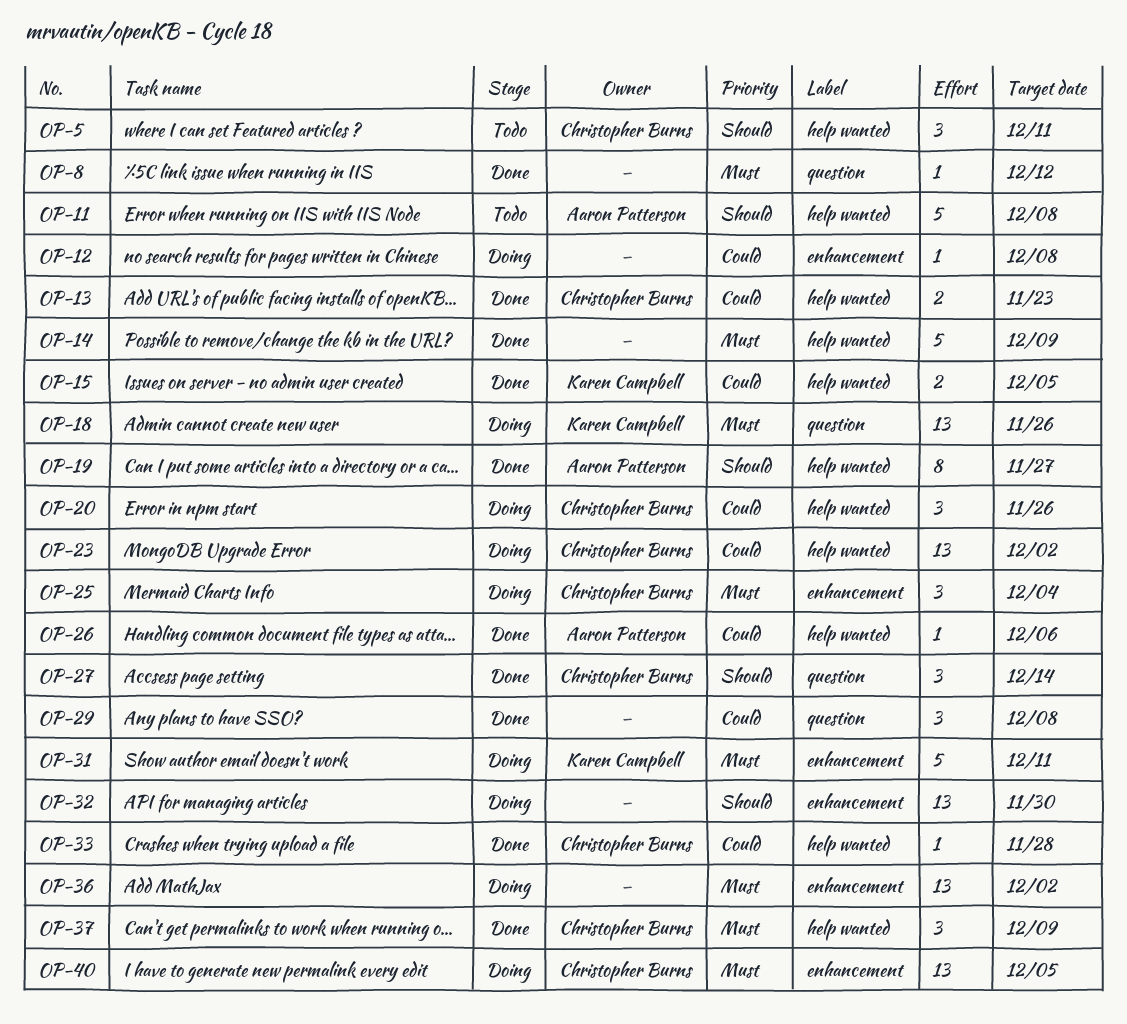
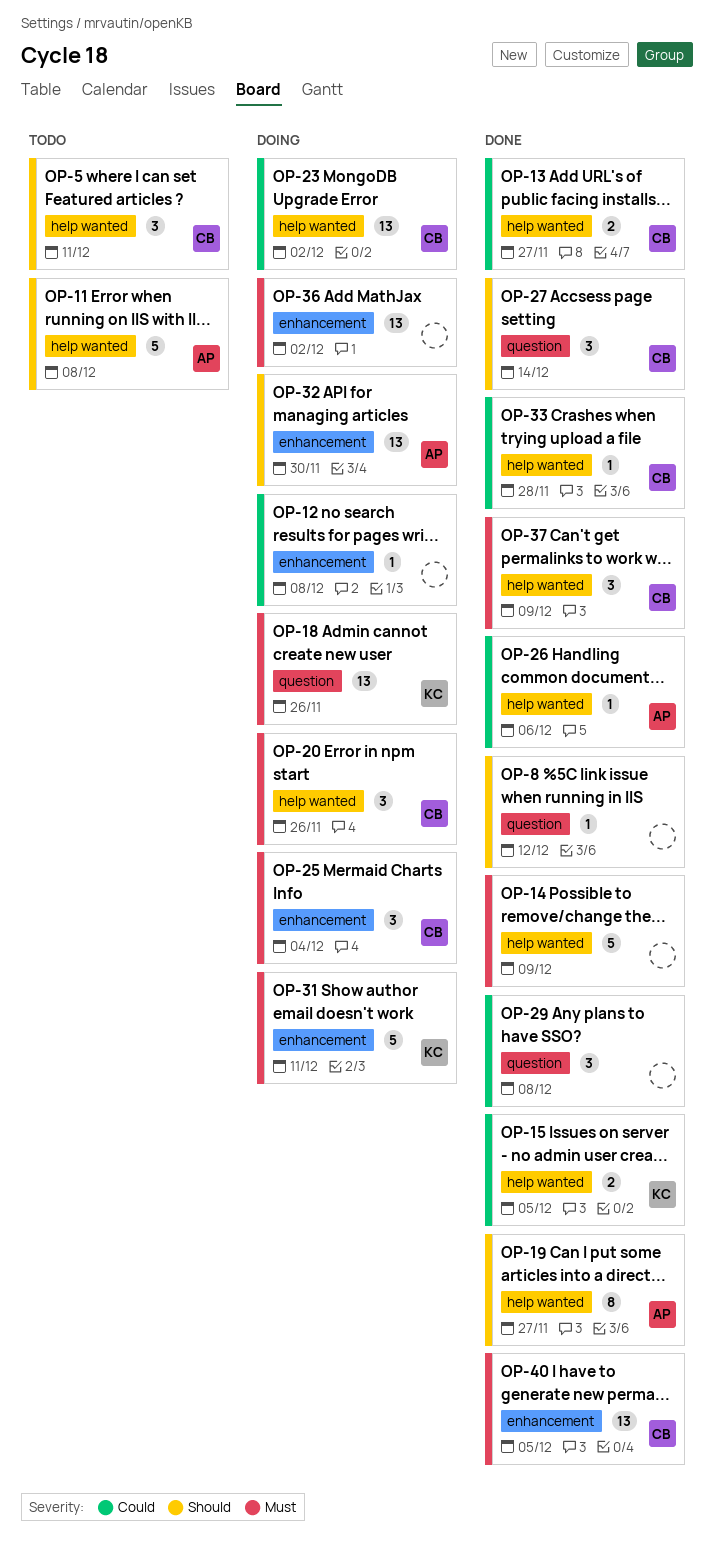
OP-8, priority: Must -> Should
OP-13, due: Nov 23 -> Nov 27
OP-20, priority: Could -> Must
OP-32, owner: none -> Aaron Patterson
OP-40, status: Doing -> Done

